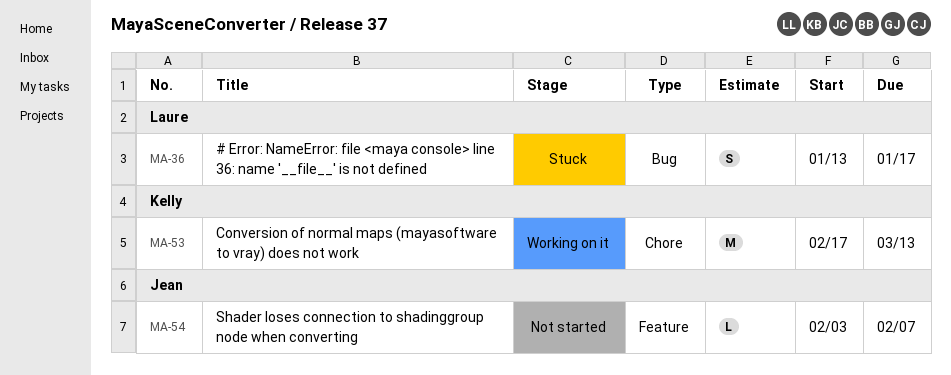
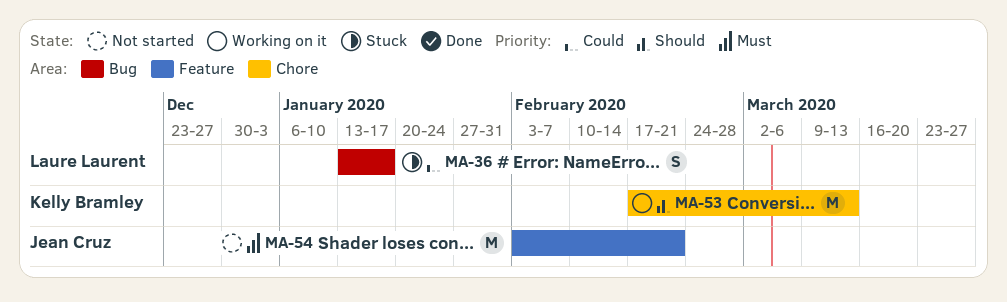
MA-54, estimate: L -> M
MA-54, due: Feb 7 -> Feb 21

